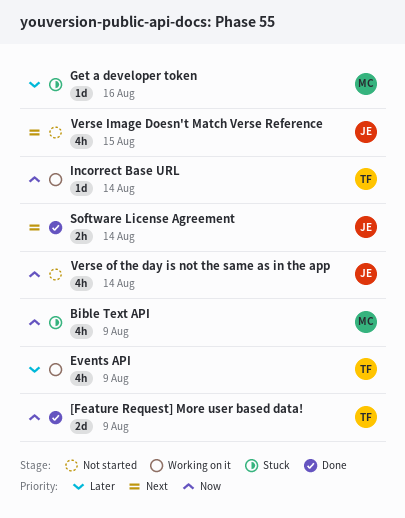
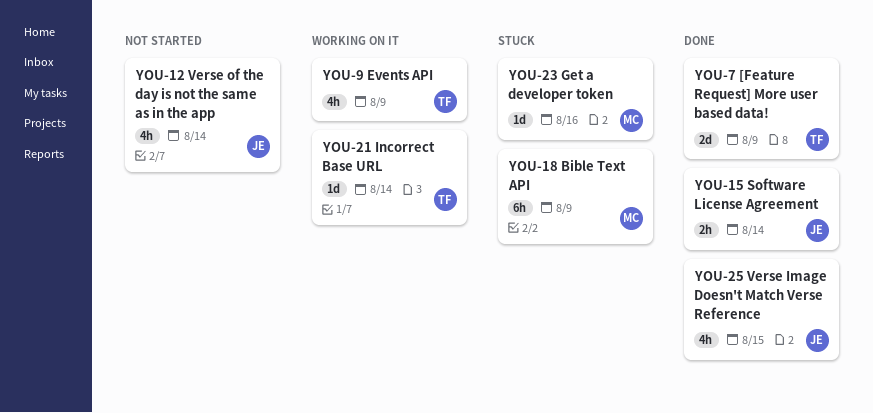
Bible Text API, estimate: 4h -> 6h
Verse Image Doesn't Match Verse Reference, status: Not started -> Done

